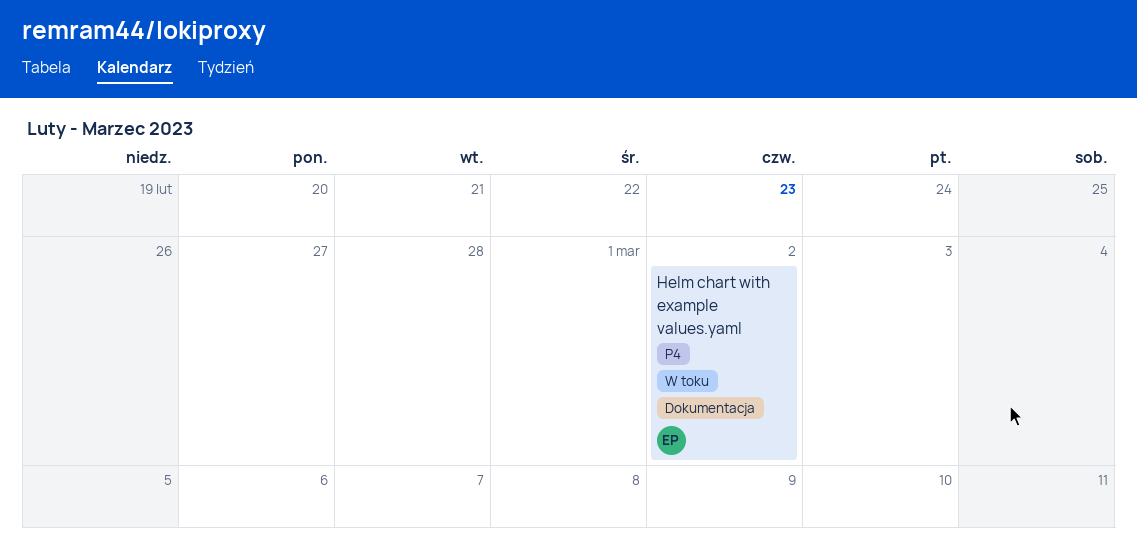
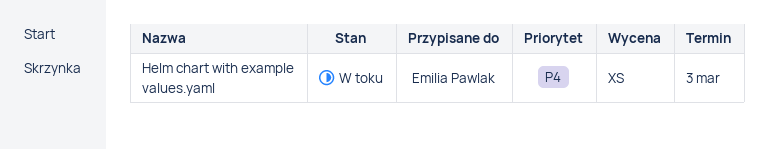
Helm chart with example values.yaml, due: Mar 2 -> Mar 3

